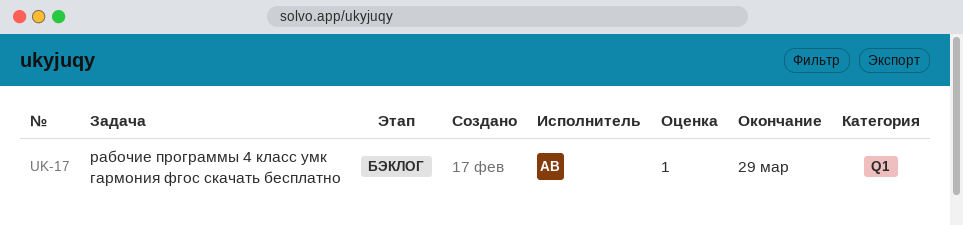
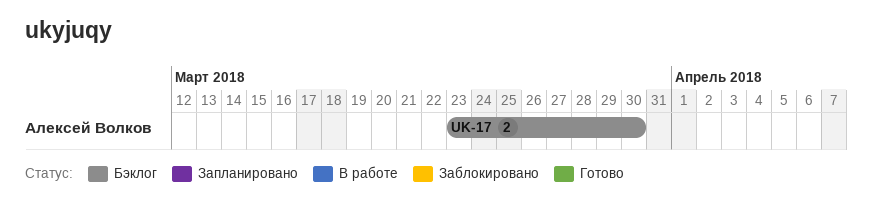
UK-17, estimate: 1 -> 2
UK-17, due: Mar 29 -> Mar 30

